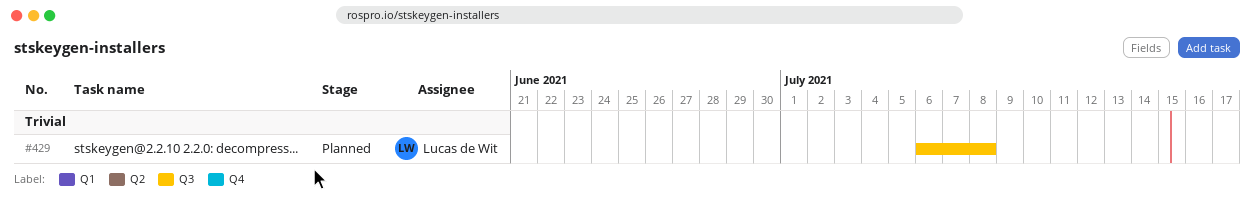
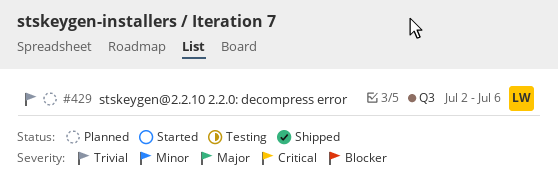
#429, start: Jul 6 -> Jul 2
#429, due: Jul 8 -> Jul 6

